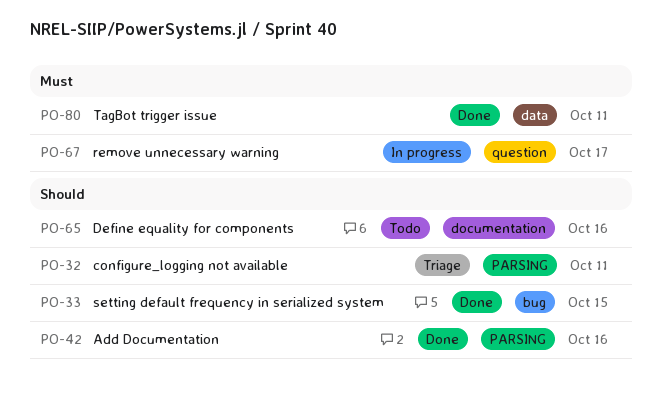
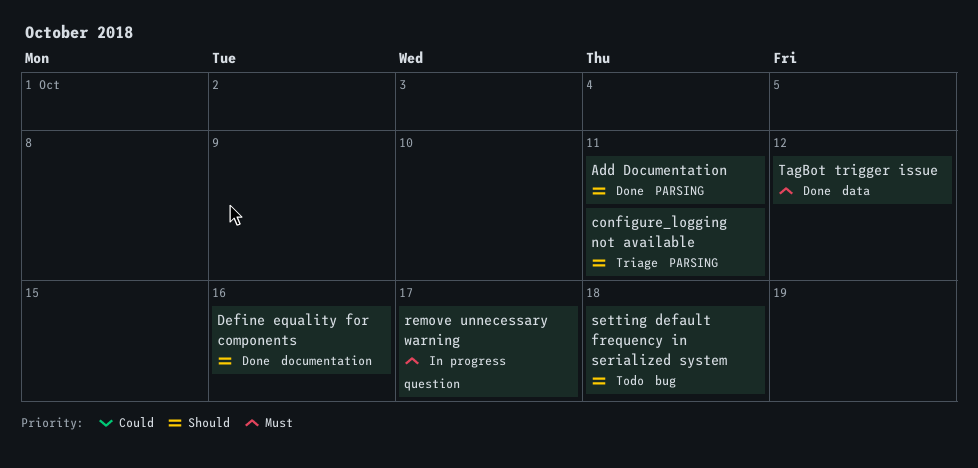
Add Documentation, due: Oct 16 -> Oct 11
Define equality for components, status: Todo -> Done
setting default frequency in serialized system, status: Done -> Todo
setting default frequency in serialized system, due: Oct 15 -> Oct 18
TagBot trigger issue, due: Oct 11 -> Oct 12

